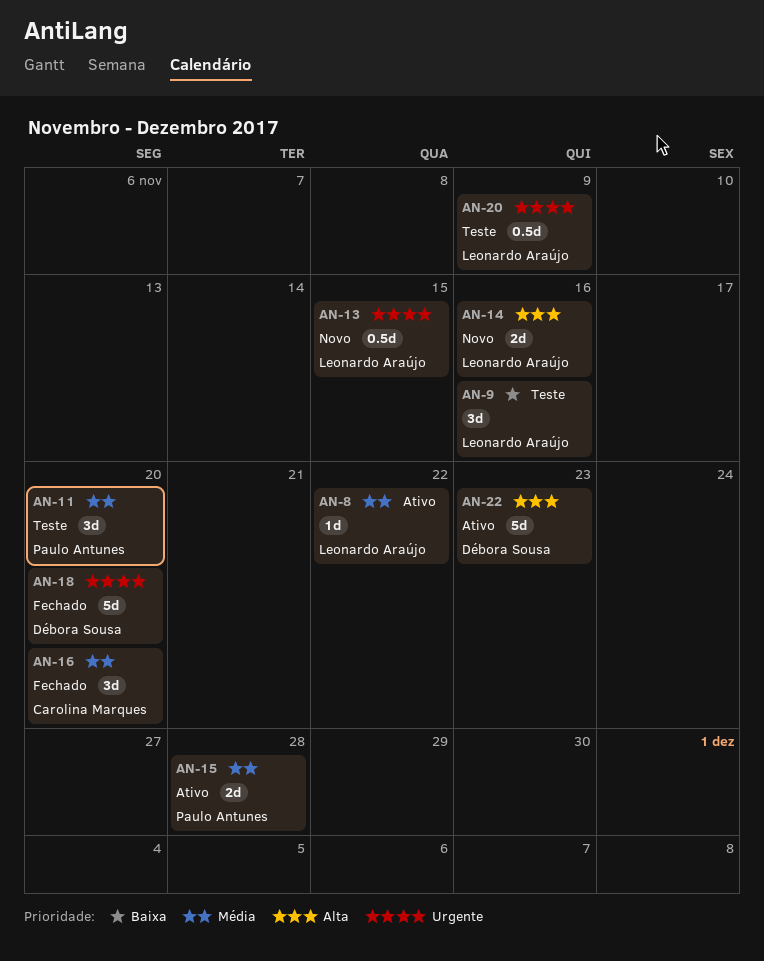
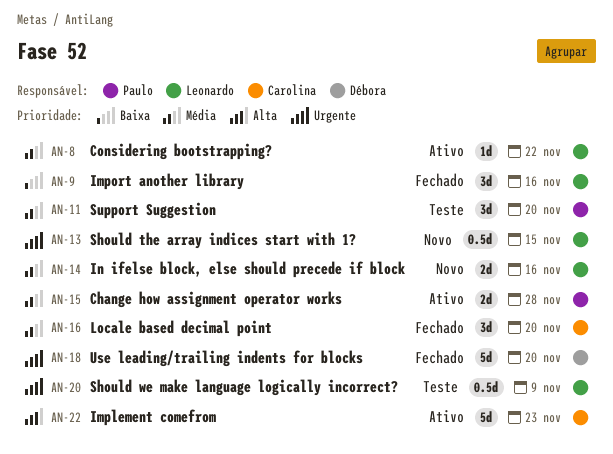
AN-9, status: Teste -> Fechado
AN-14, priority: Alta -> Média
AN-22, owner: Débora Sousa -> Carolina Marques

